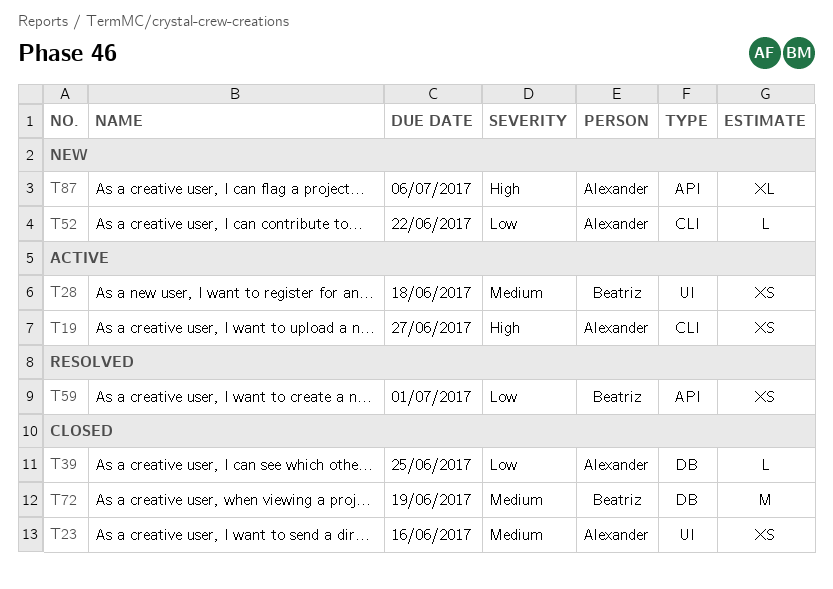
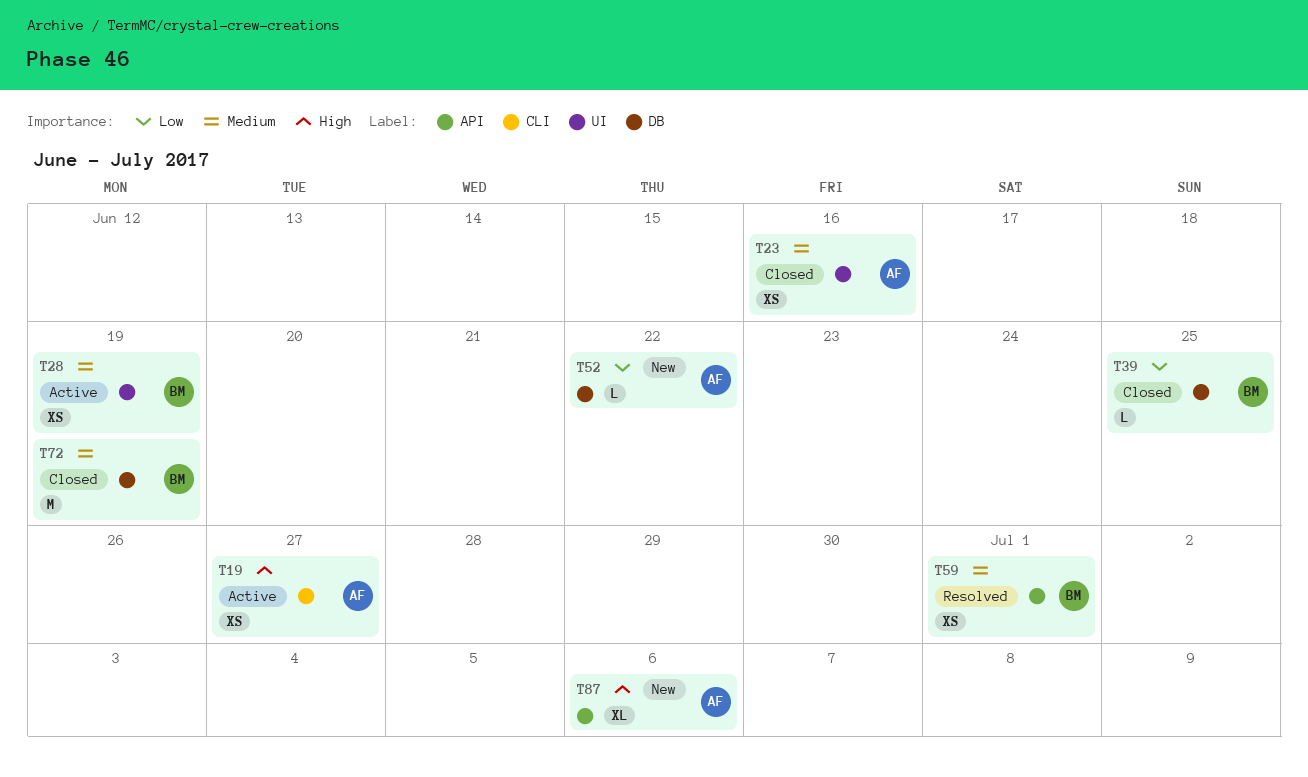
T28, due: Jun 18 -> Jun 19
T39, owner: Alexander -> Beatriz
T52, label: CLI -> DB
T59, priority: Low -> Medium

